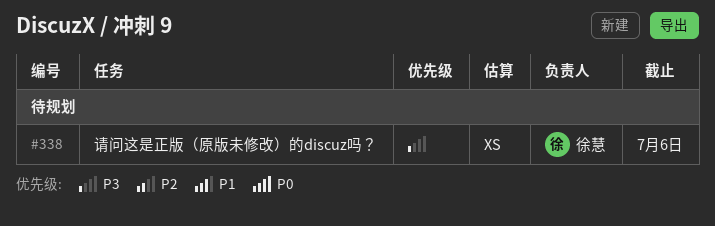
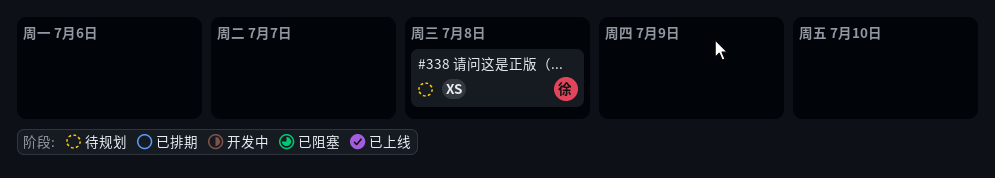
#338, due: Jul 6 -> Jul 8

